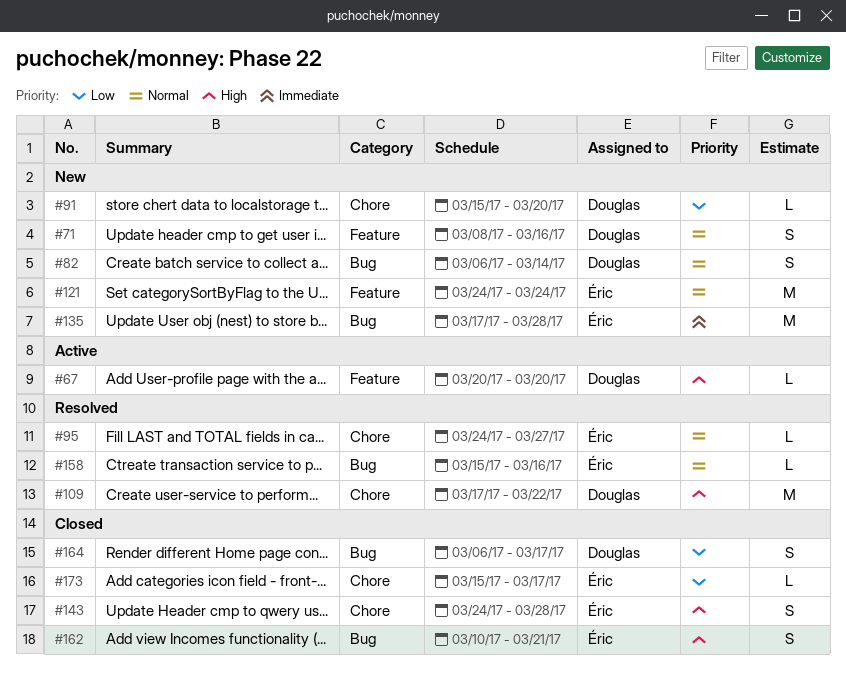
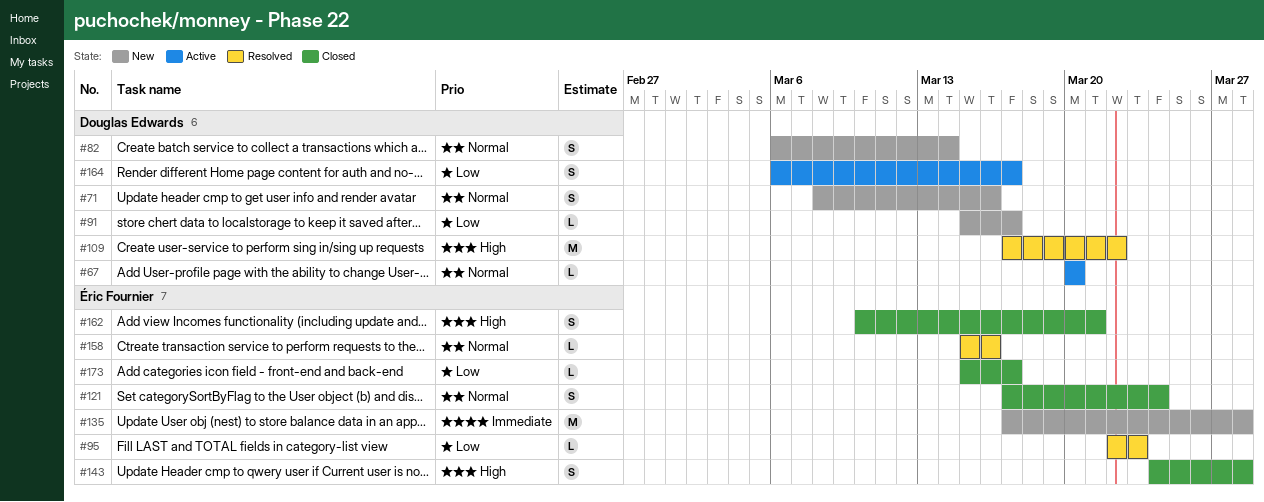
#67, priority: High -> Normal
#91, due: Mar 20 -> Mar 17
#95, priority: Normal -> Low
#95, start: Mar 24 -> Mar 22
#95, due: Mar 27 -> Mar 23
#121, status: New -> Closed
#121, estimate: M -> S
#121, start: Mar 24 -> Mar 17
#164, status: Closed -> Active

